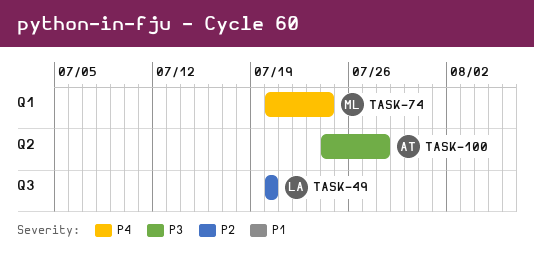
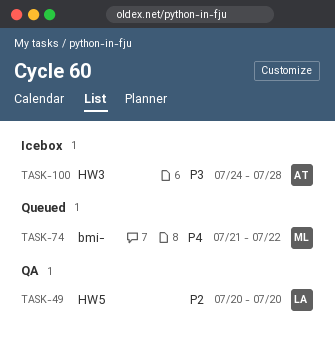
TASK-74, start: Jul 20 -> Jul 21
TASK-74, due: Jul 24 -> Jul 22

